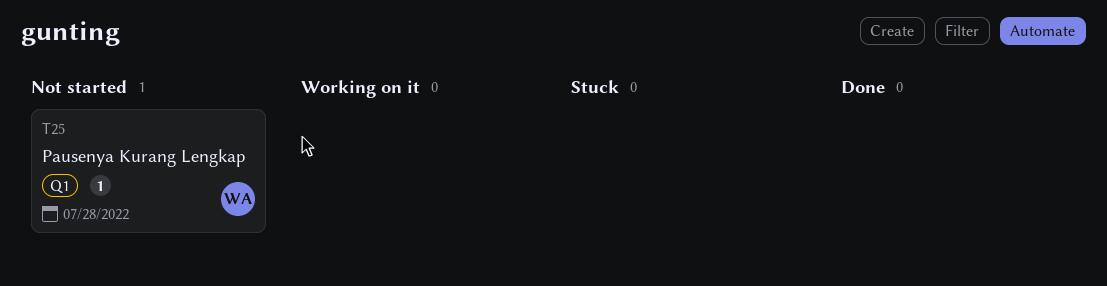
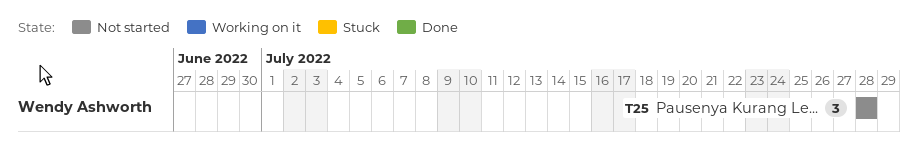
T25, estimate: 1 -> 3

